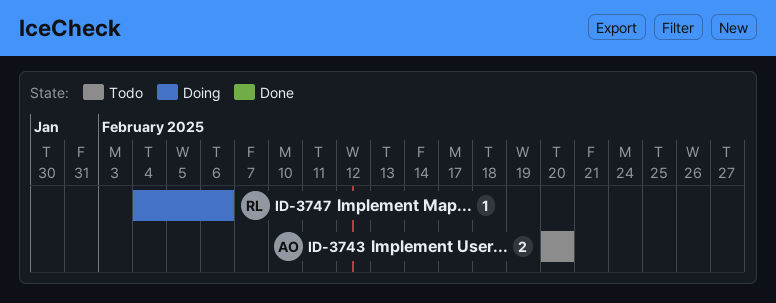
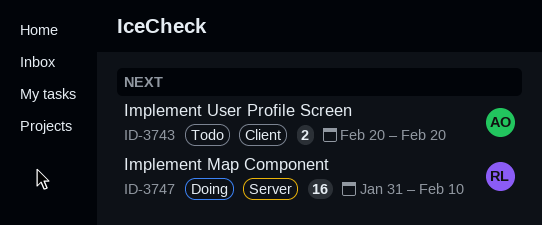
ID-3747, estimate: 1 -> 16
ID-3747, start: Feb 4 -> Jan 31
ID-3747, due: Feb 6 -> Feb 10

